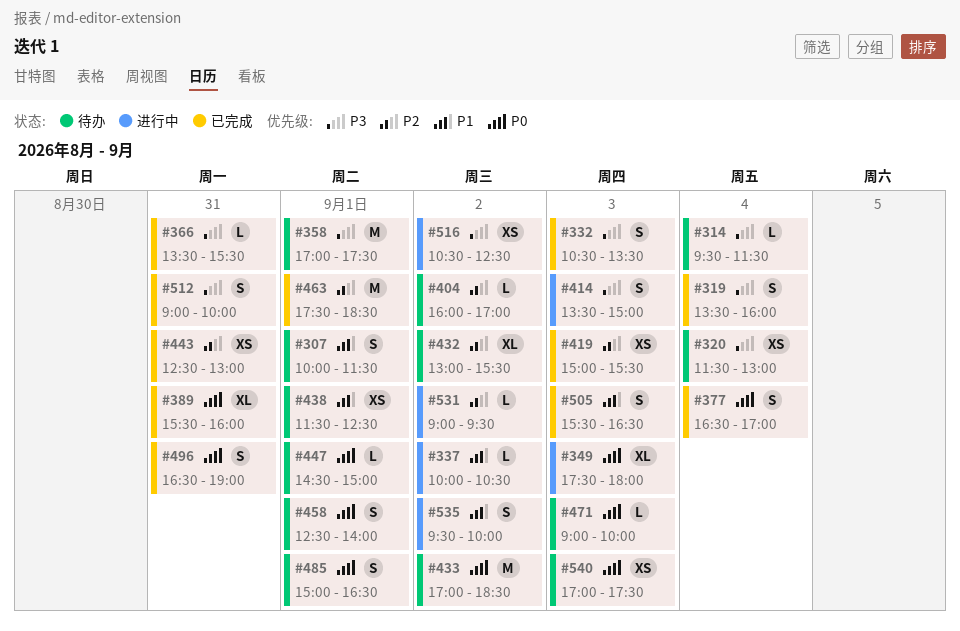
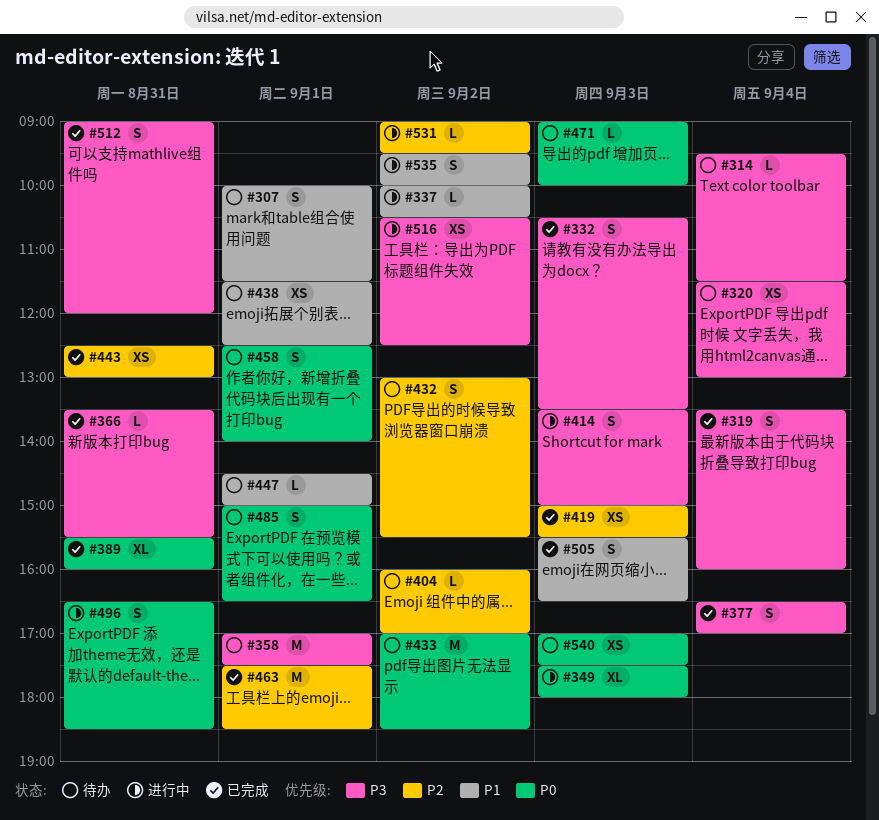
#377, priority: P0 -> P3
#432, estimate: XL -> S
#447, priority: P0 -> P1
#496, status: 已完成 -> 进行中
#496, ends: 19:00 -> 18:30
#512, ends: 10:00 -> 12:00

